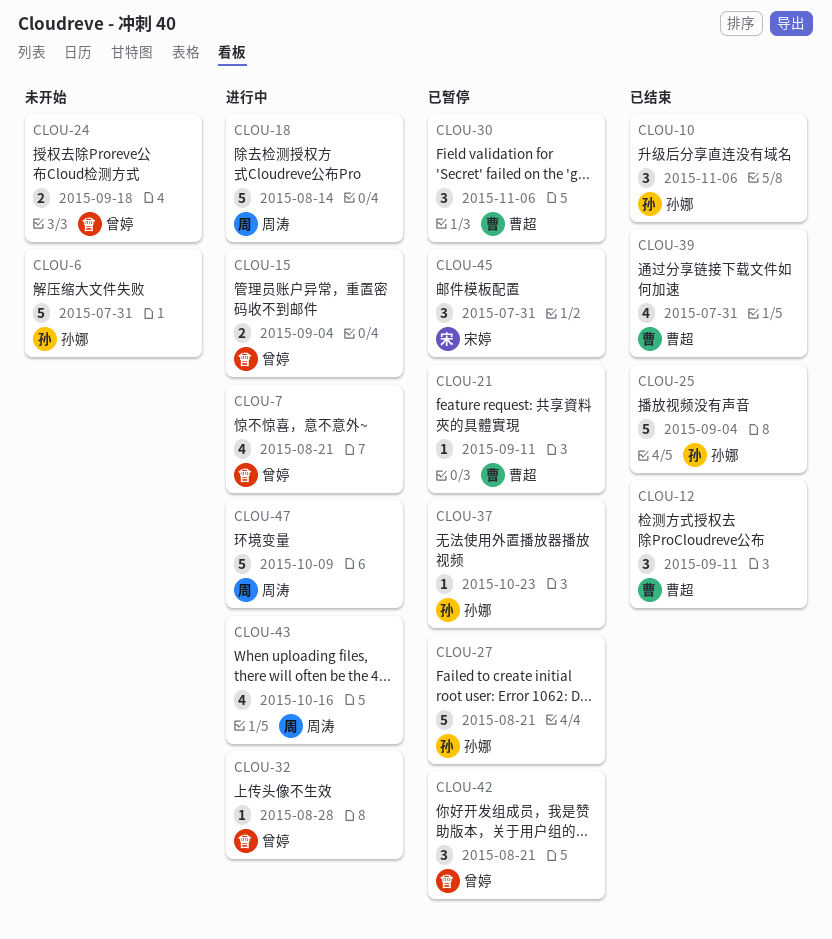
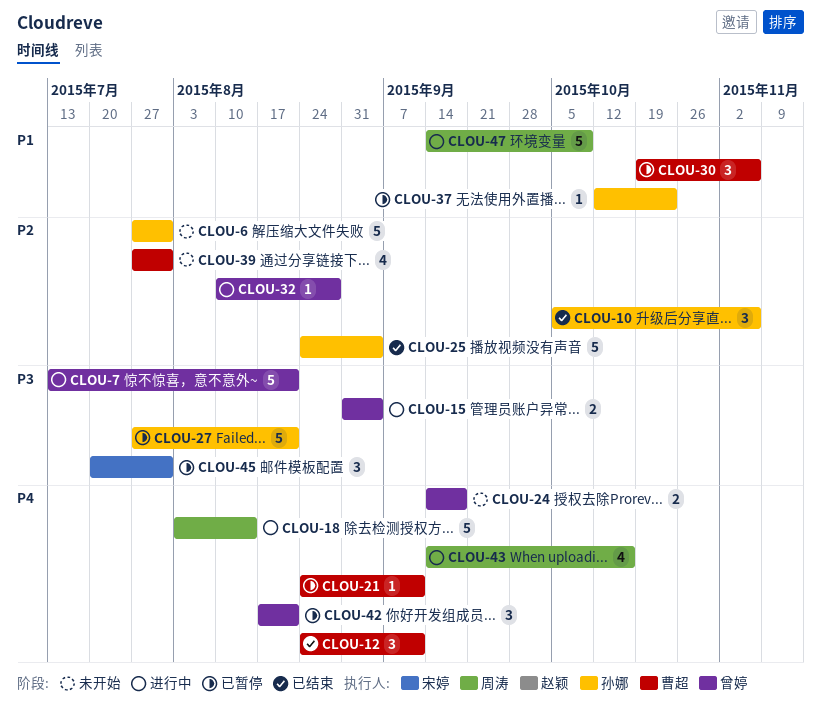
CLOU-7, estimate: 4 -> 5
CLOU-39, status: 已结束 -> 未开始

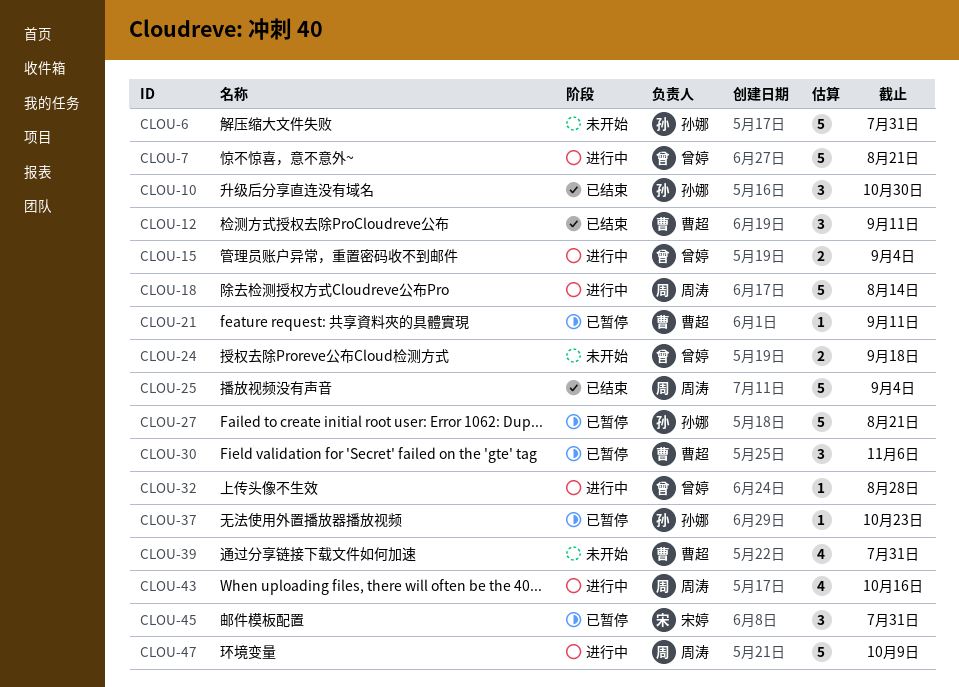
CLOU-10, due: Nov 6 -> Oct 30
CLOU-25, owner: 孙娜 -> 周涛
CLOU-42: present -> none

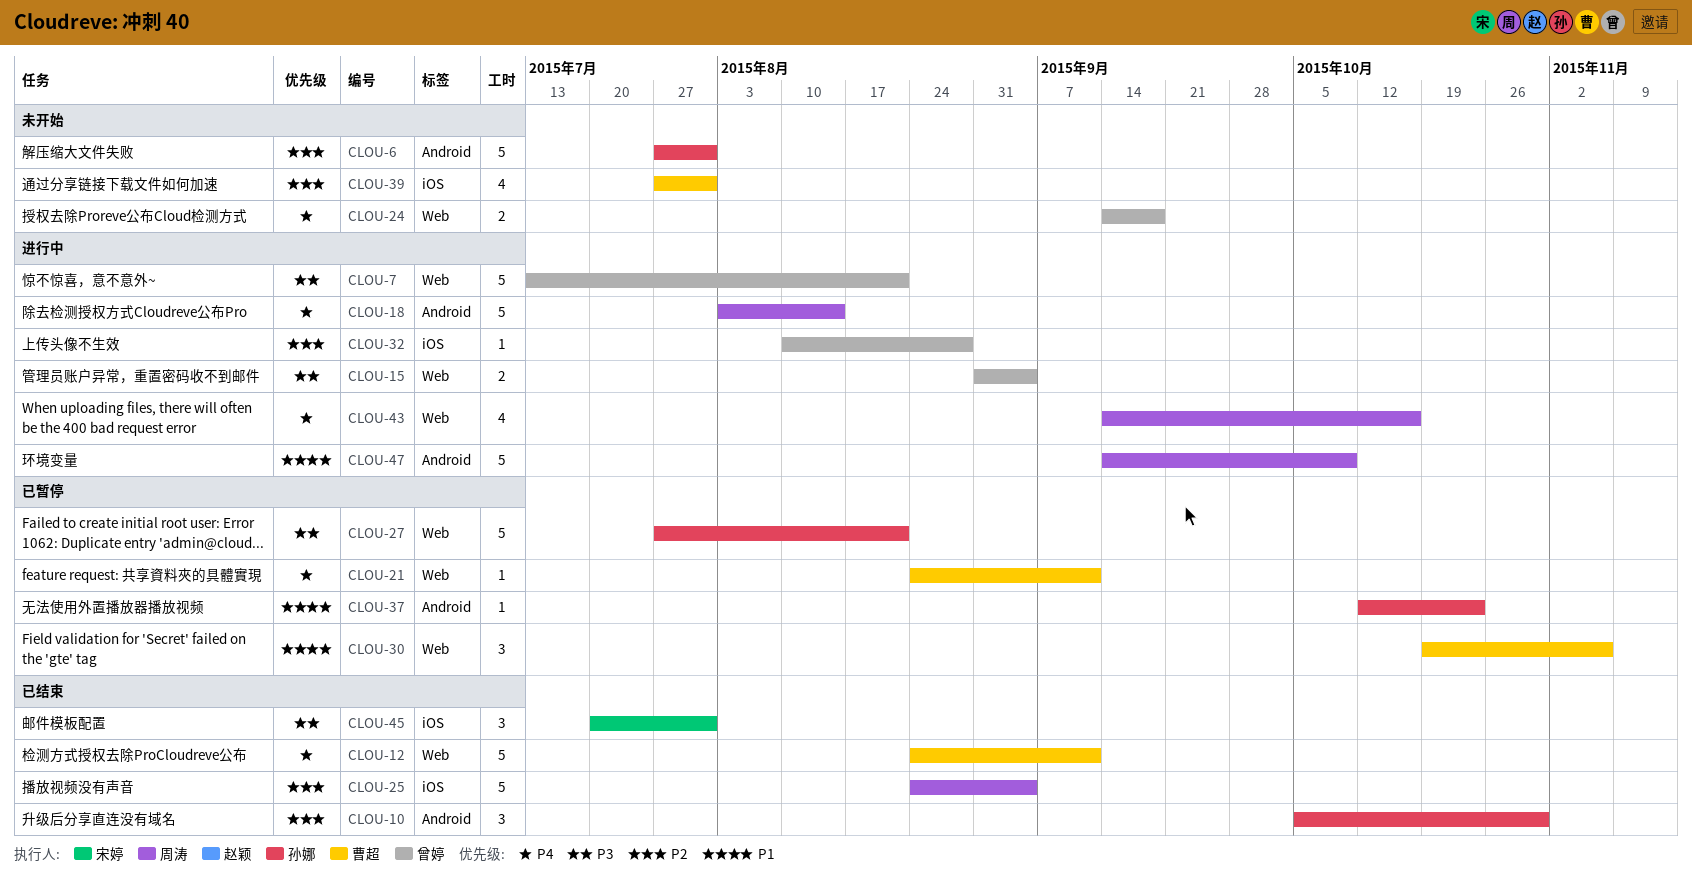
CLOU-12, estimate: 3 -> 5
CLOU-45, status: 已暂停 -> 已结束

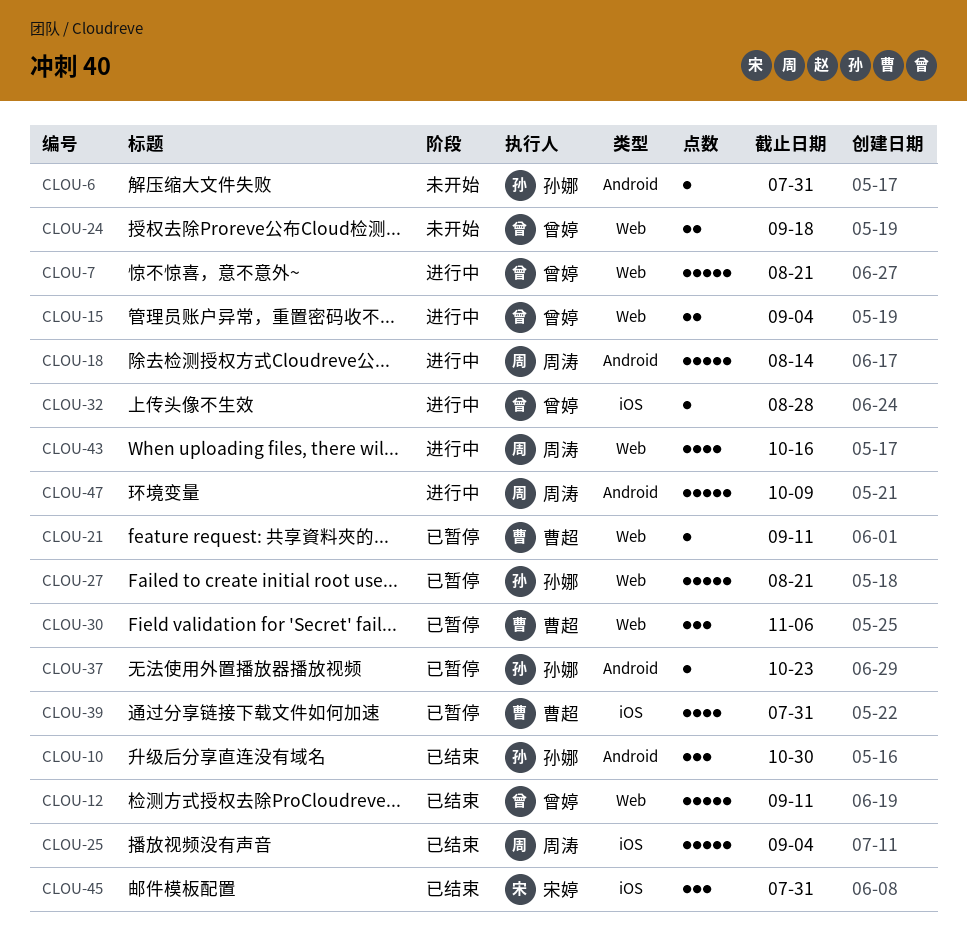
CLOU-6, estimate: 5 -> 1
CLOU-12, owner: 曹超 -> 曾婷
CLOU-39, status: 未开始 -> 已暂停

